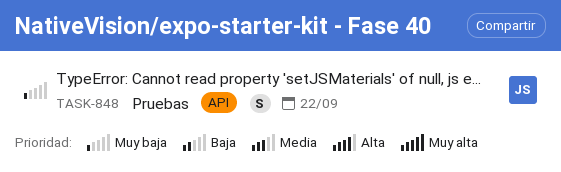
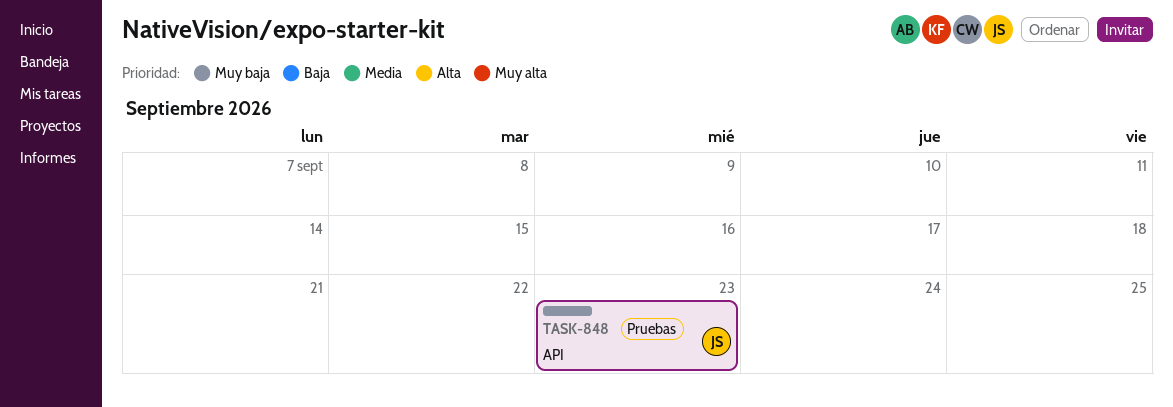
TASK-848, due: Sep 22 -> Sep 23

